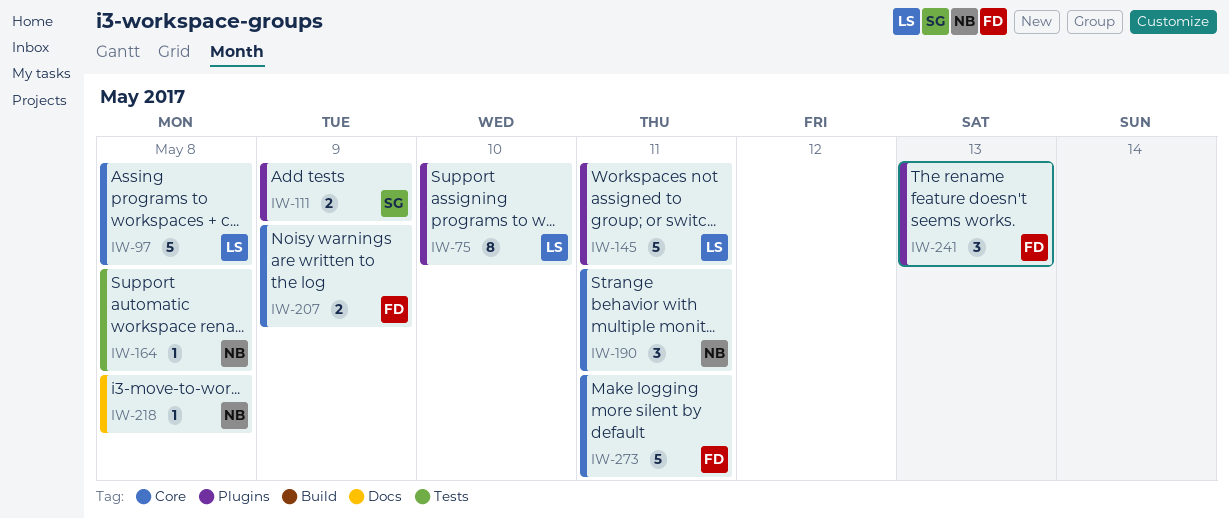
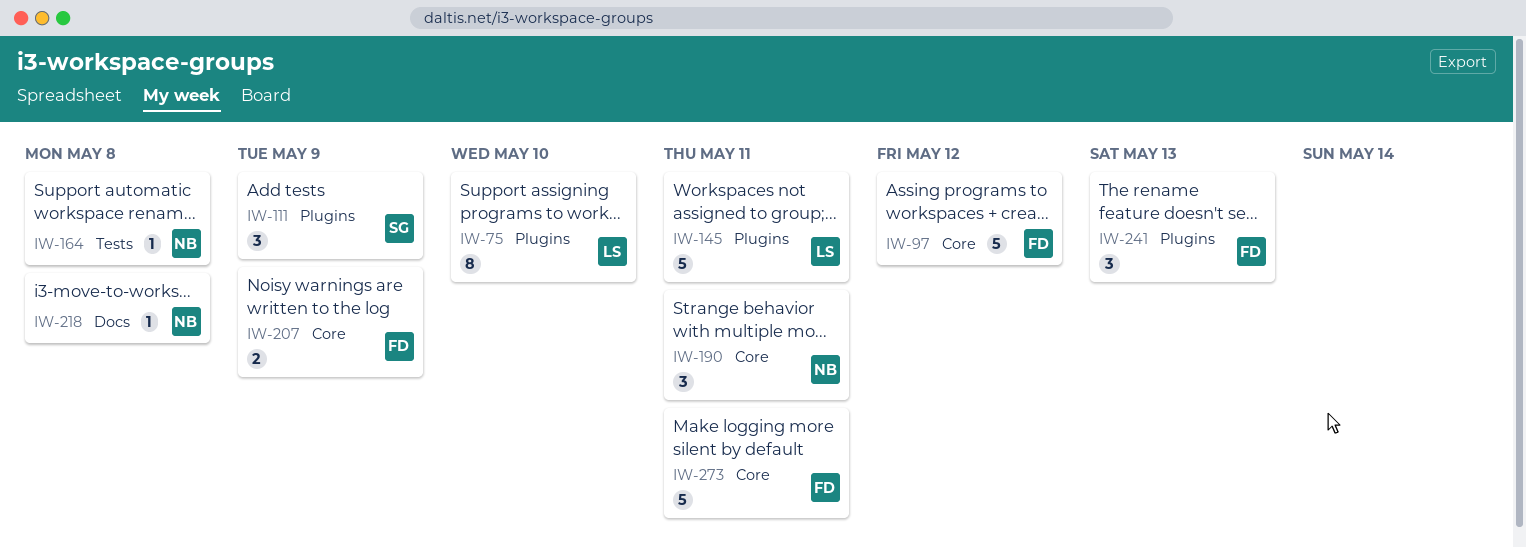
IW-97, owner: LS -> FD
IW-97, due: May 8 -> May 12
IW-111, estimate: 2 -> 3

